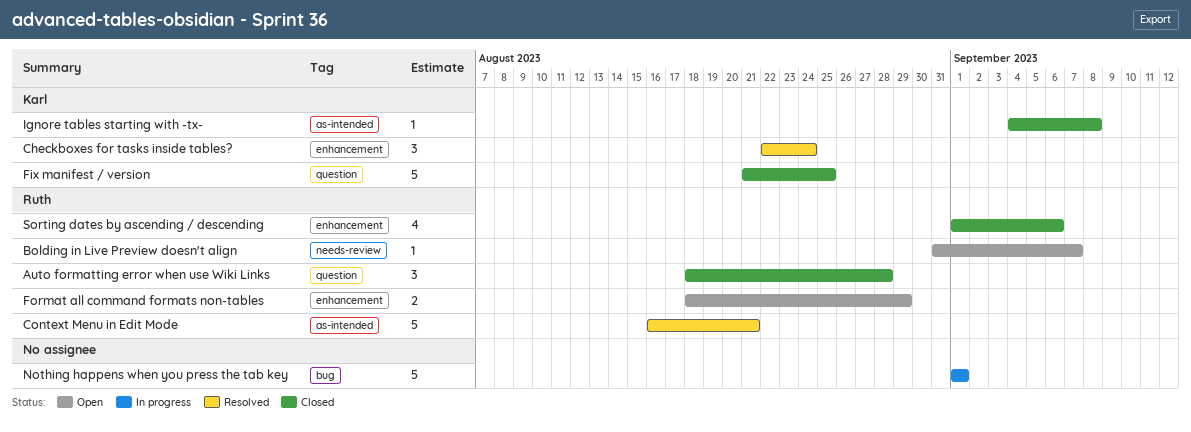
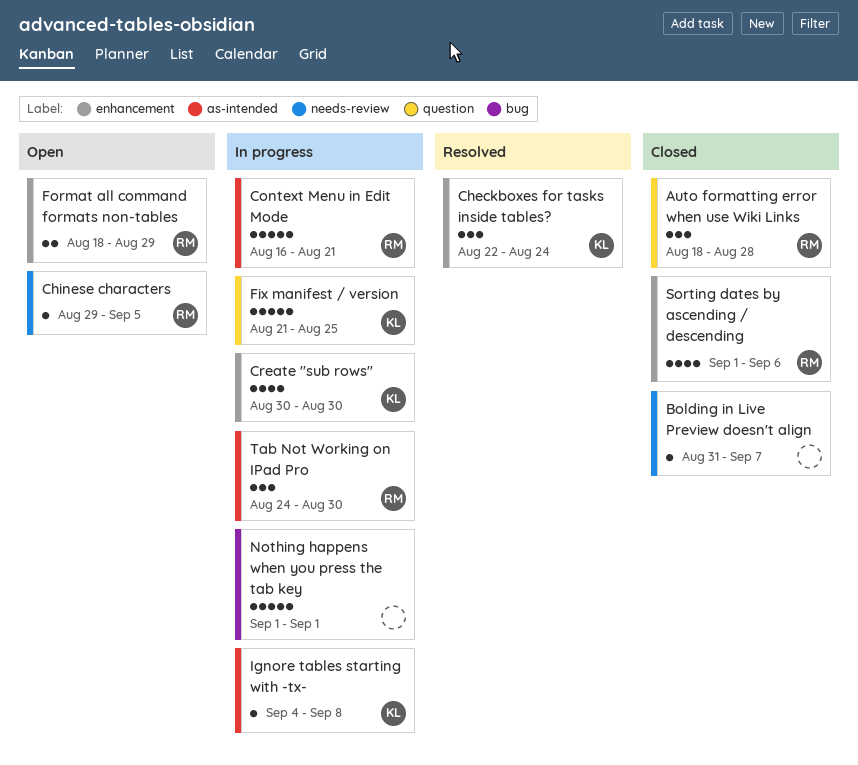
Bolding in Live Preview doesn't align, status: Open -> Closed
Bolding in Live Preview doesn't align, owner: Ruth -> none
Chinese characters: none -> present
Context Menu in Edit Mode, status: Resolved -> In progress
Create "sub rows": none -> present
Fix manifest / version, status: Closed -> In progress
Ignore tables starting with -tx-, status: Closed -> In progress
Tab Not Working on IPad Pro: none -> present

